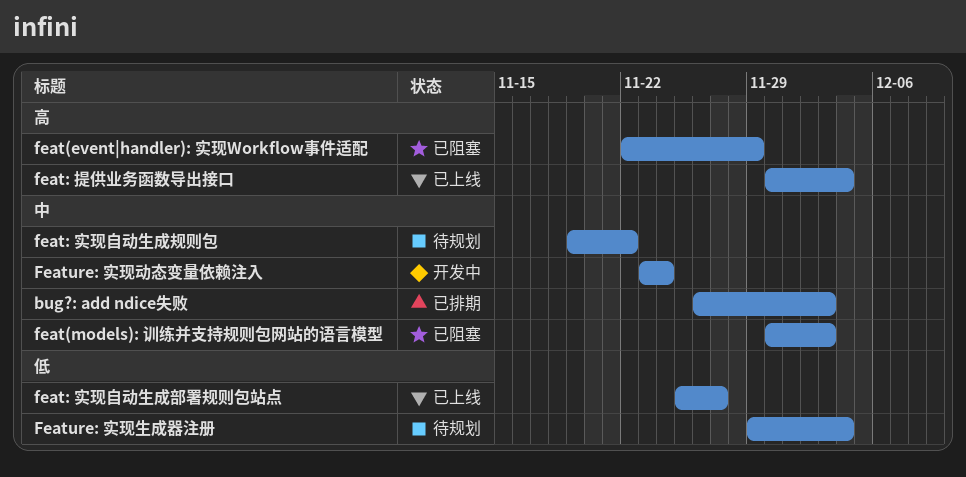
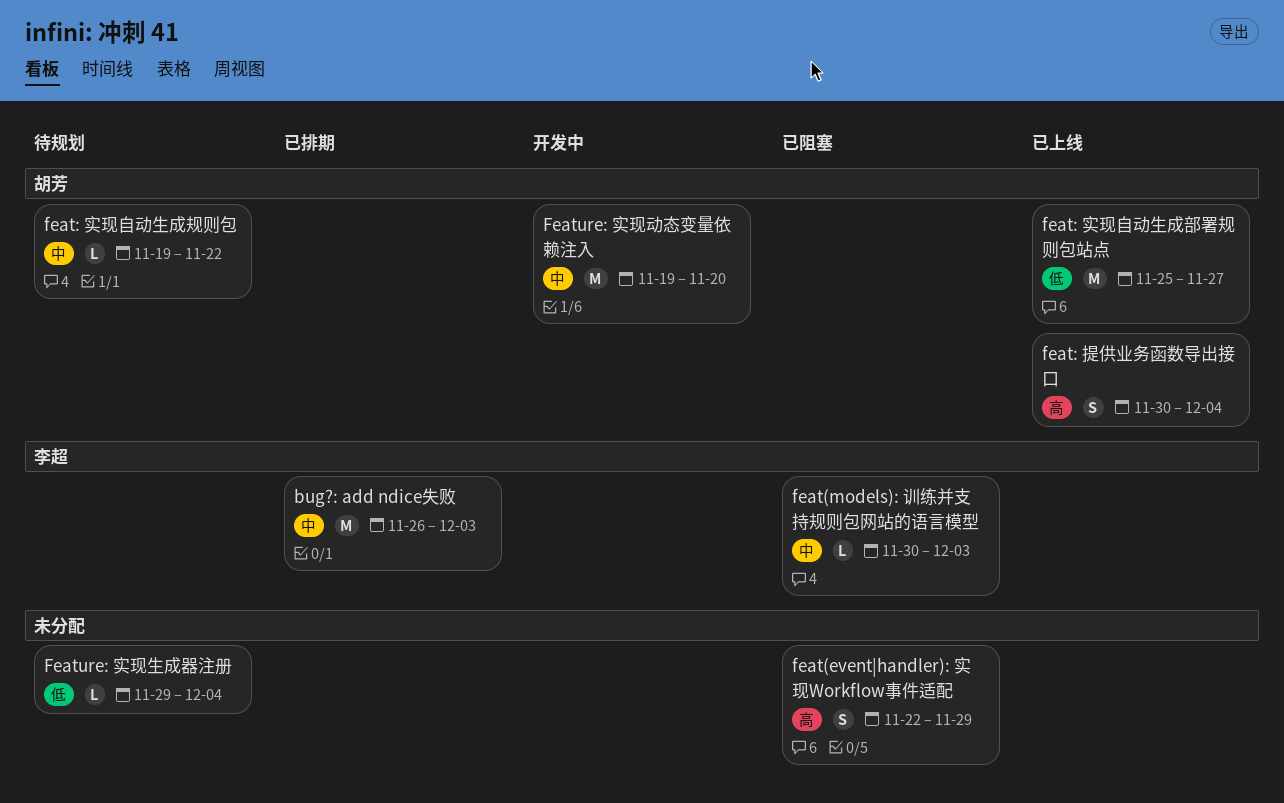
Feature: 实现动态变量依赖注入, start: Nov 23 -> Nov 19
Feature: 实现动态变量依赖注入, due: Nov 24 -> Nov 20

